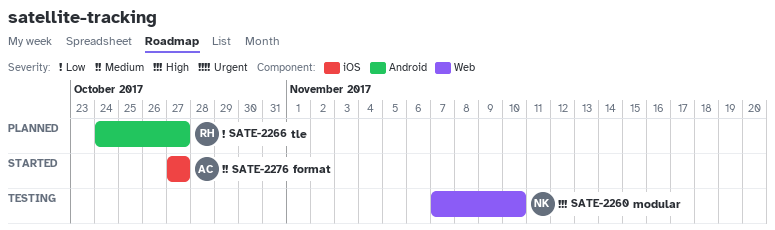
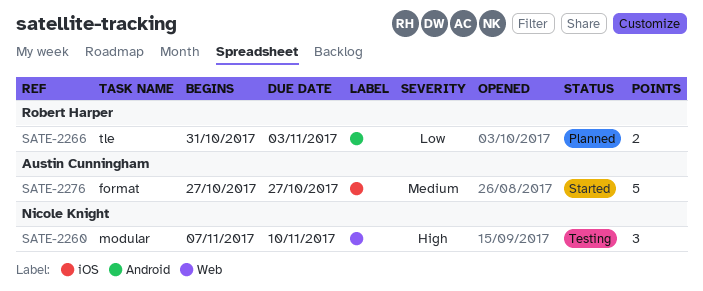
SATE-2266, start: Oct 24 -> Oct 31
SATE-2266, due: Oct 27 -> Nov 3

